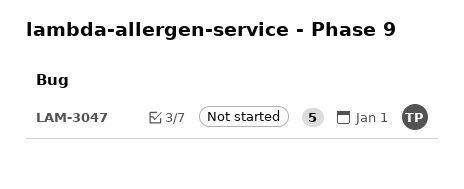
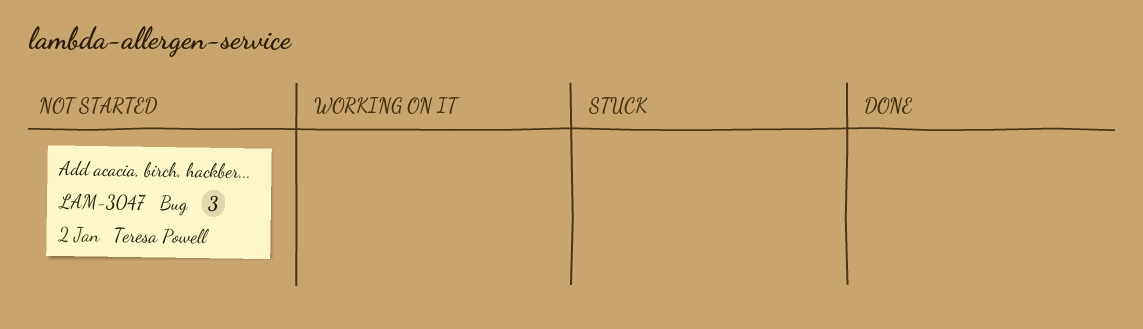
LAM-3047, estimate: 5 -> 3
LAM-3047, due: Jan 1 -> Jan 2

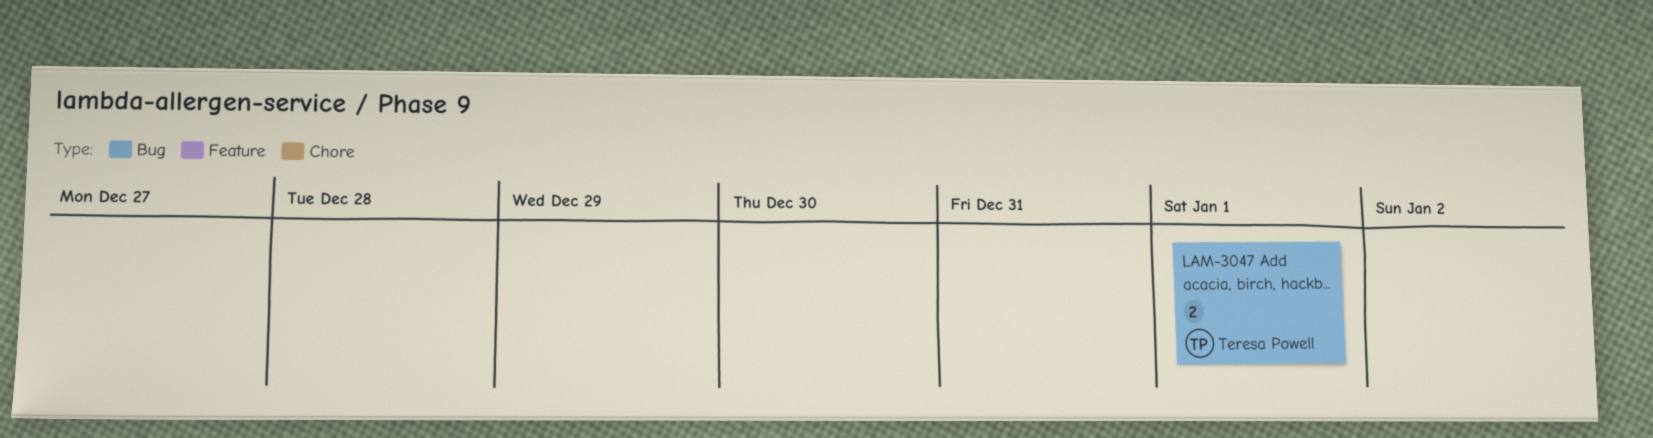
LAM-3047, estimate: 3 -> 2
LAM-3047, due: Jan 2 -> Jan 1

